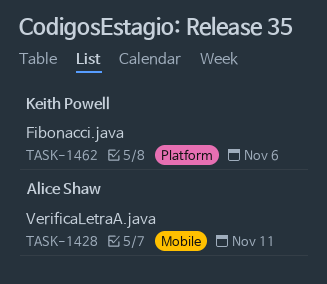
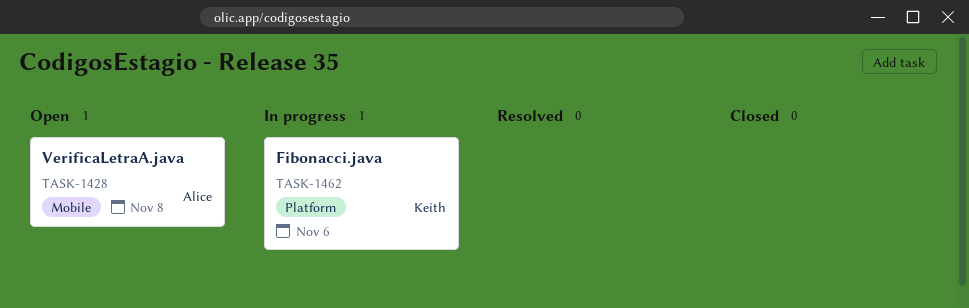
TASK-1428, due: Nov 11 -> Nov 8

